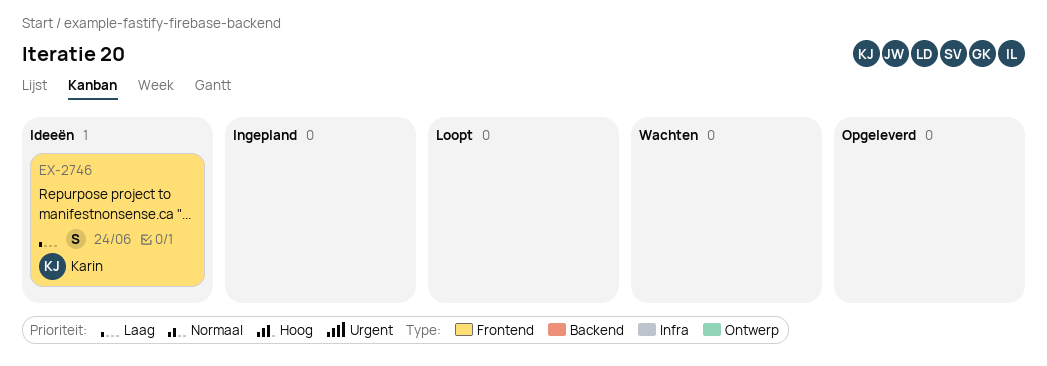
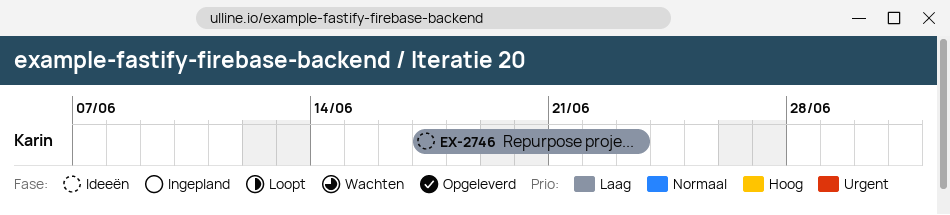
EX-2746, due: Jun 24 -> Jun 23

